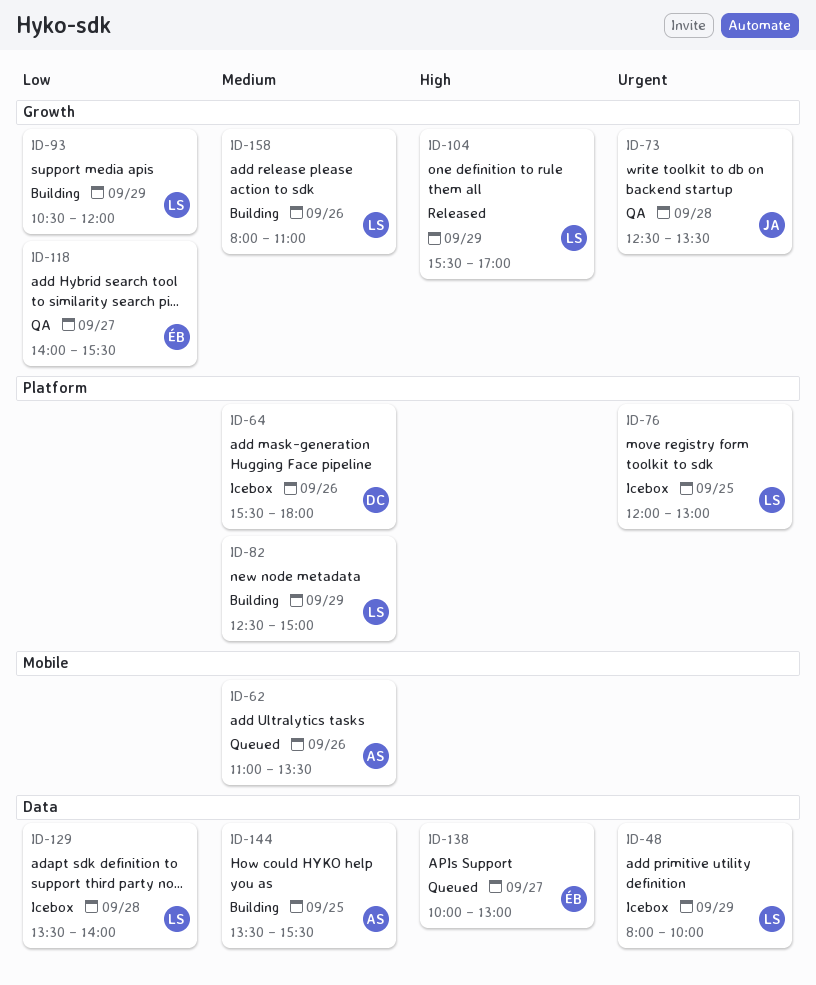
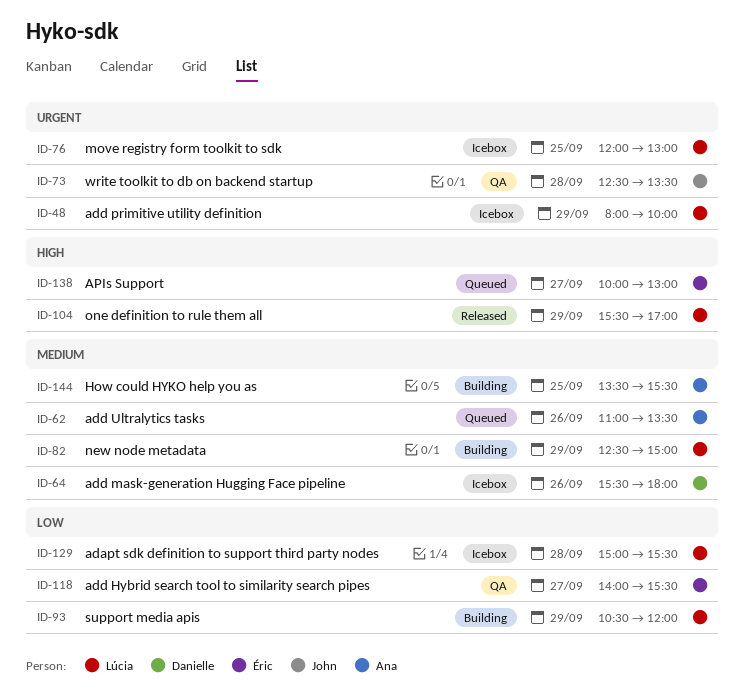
ID-129, begins: 13:30 -> 15:00
ID-129, ends: 14:00 -> 15:30
ID-158: present -> none

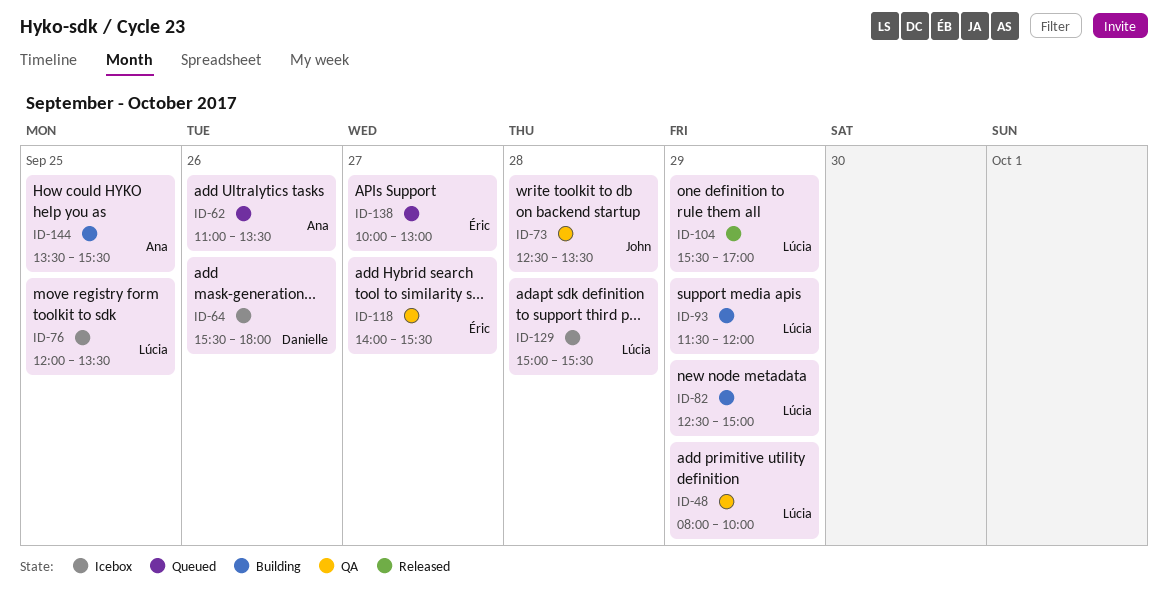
ID-48, status: Icebox -> QA
ID-76, ends: 13:00 -> 13:30
ID-93, begins: 10:30 -> 11:30

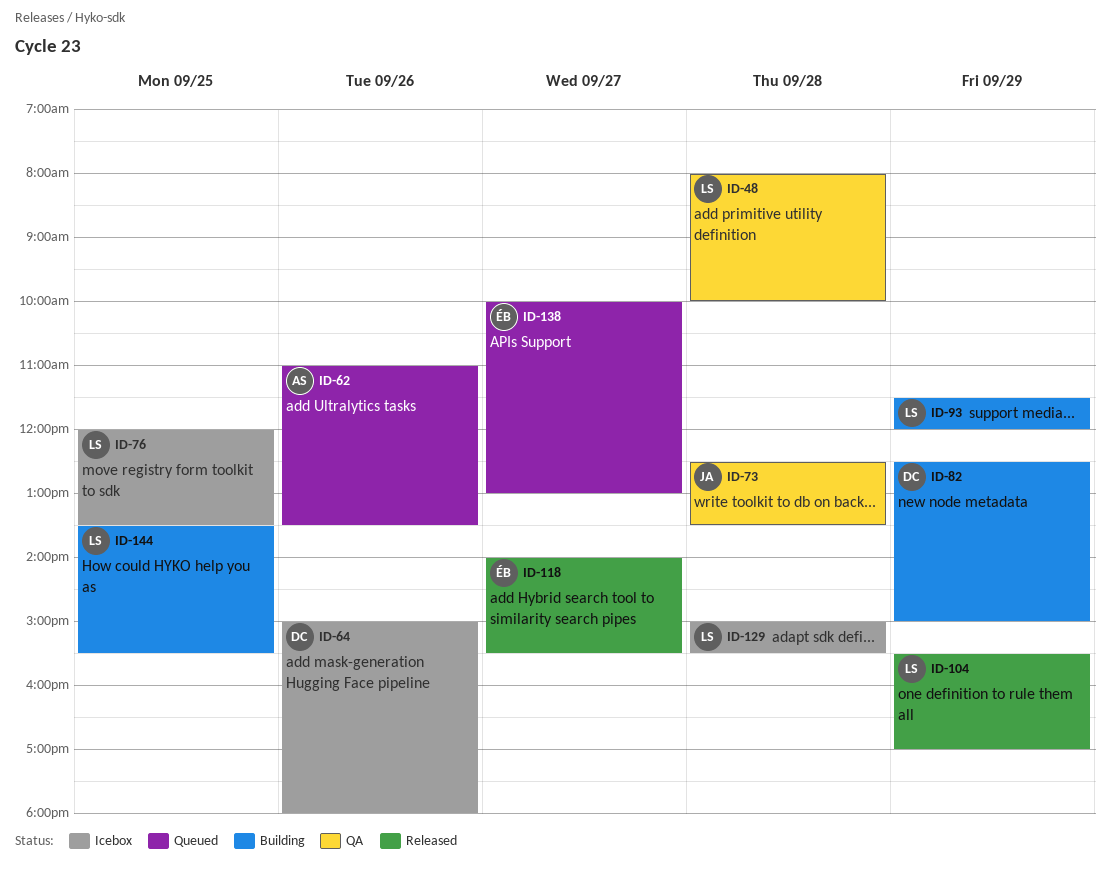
ID-48, day: Sep 29 -> Sep 28
ID-64, begins: 15:30 -> 15:00
ID-82, owner: Lúcia -> Danielle
ID-118, status: QA -> Released
ID-144, owner: Ana -> Lúcia

